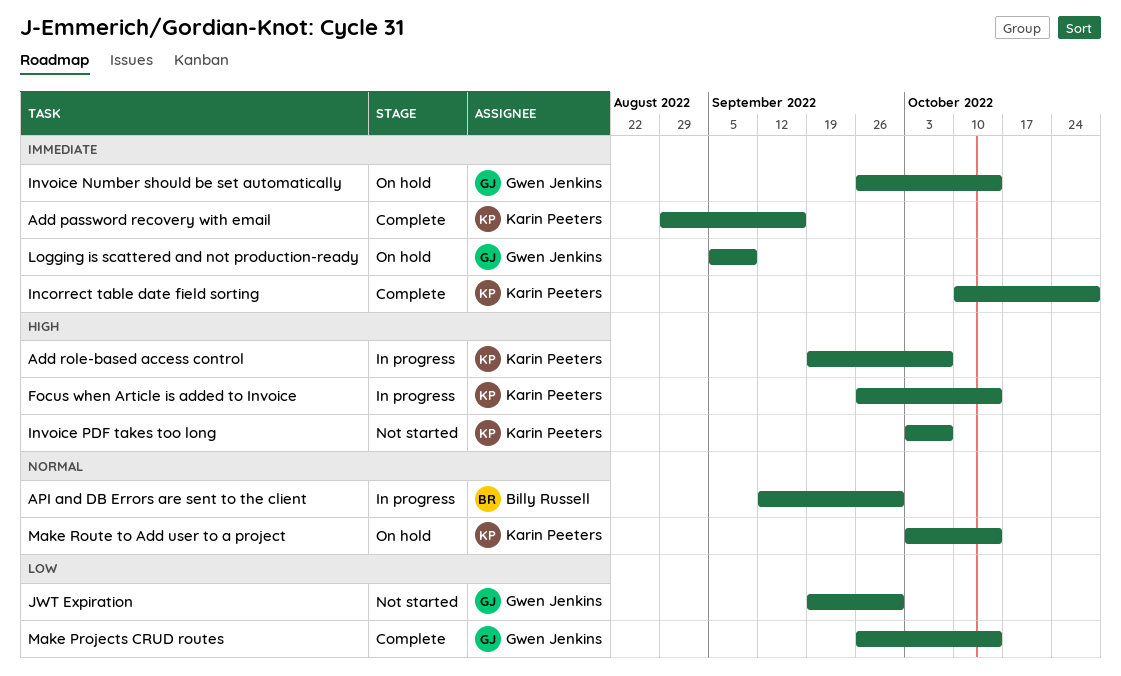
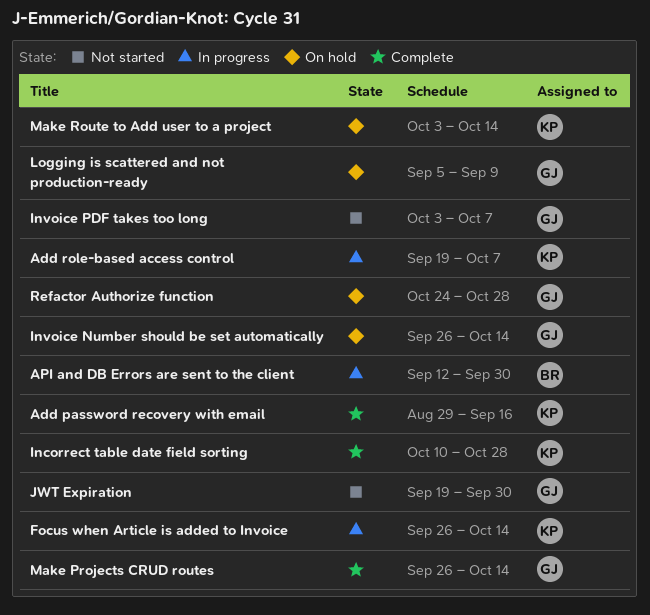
Invoice PDF takes too long, owner: Karin Peeters -> Gwen Jenkins
Refactor Authorize function: none -> present

